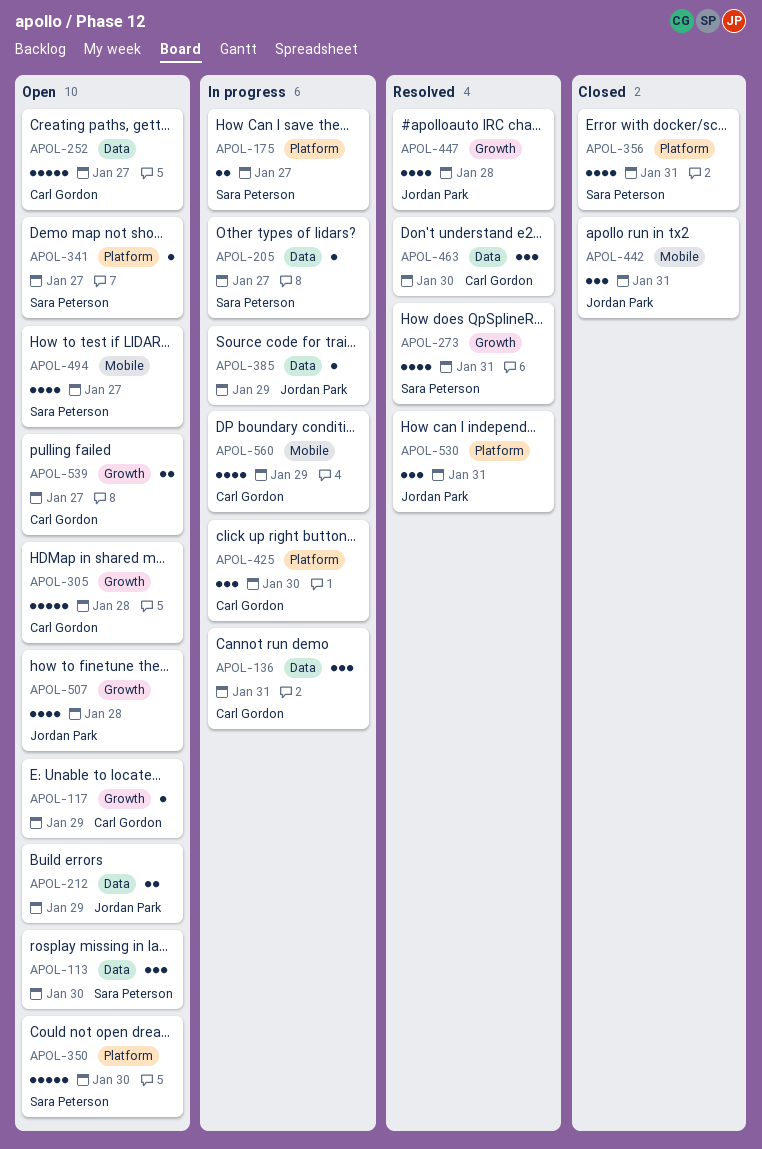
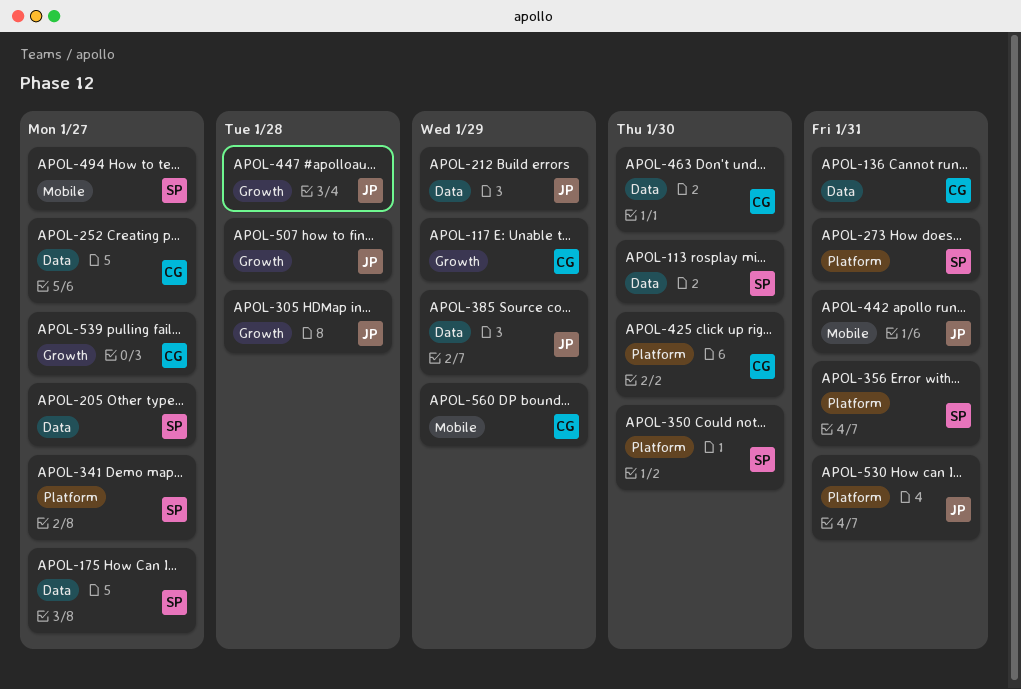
APOL-175, label: Platform -> Data
APOL-273, label: Growth -> Platform
APOL-305, owner: Carl Gordon -> Jordan Park

